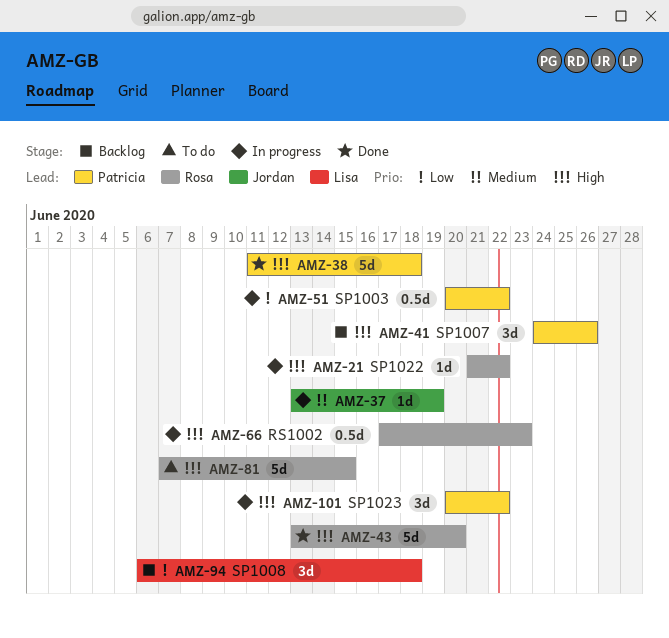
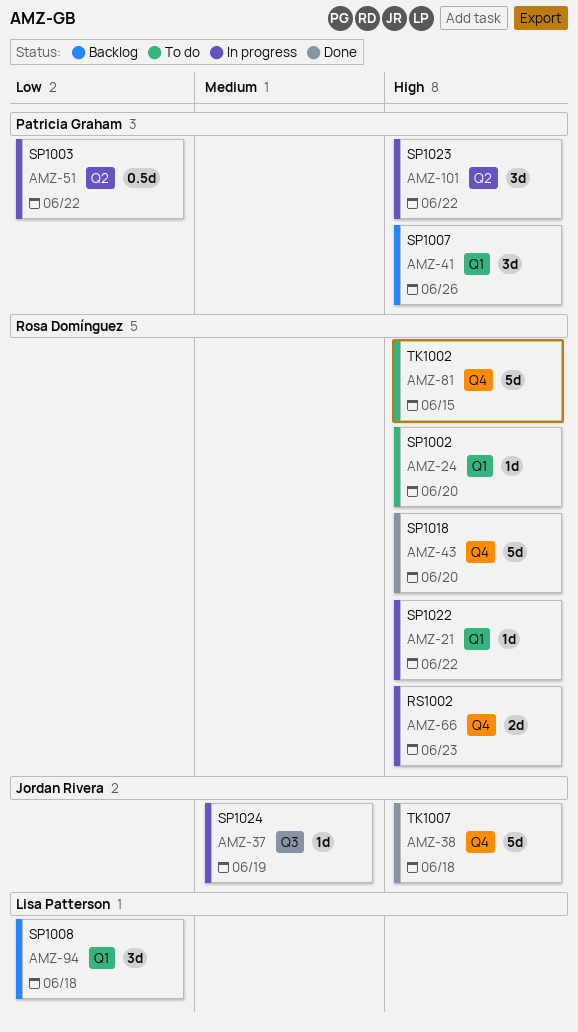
AMZ-24: none -> present
AMZ-38, owner: Patricia Graham -> Jordan Rivera
AMZ-66, estimate: 0.5d -> 2d

